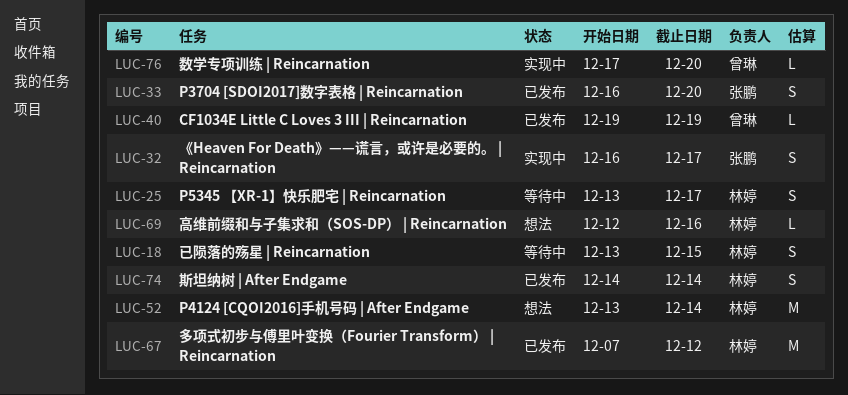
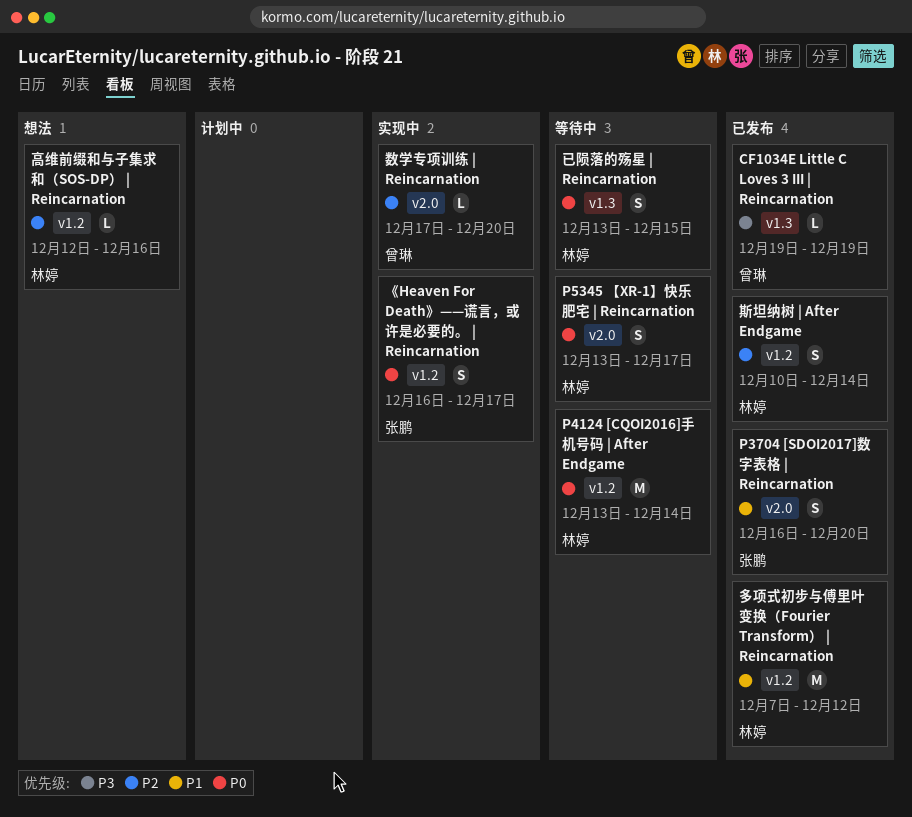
P4124 [CQOI2016]手机号码 | After Endgame, status: 想法 -> 等待中
斯坦纳树 | After Endgame, start: Dec 14 -> Dec 10

